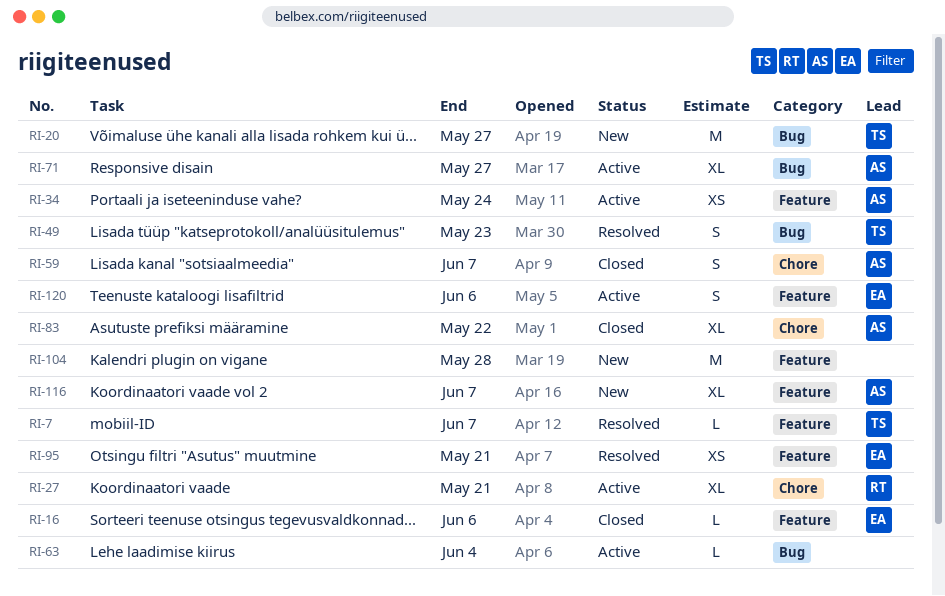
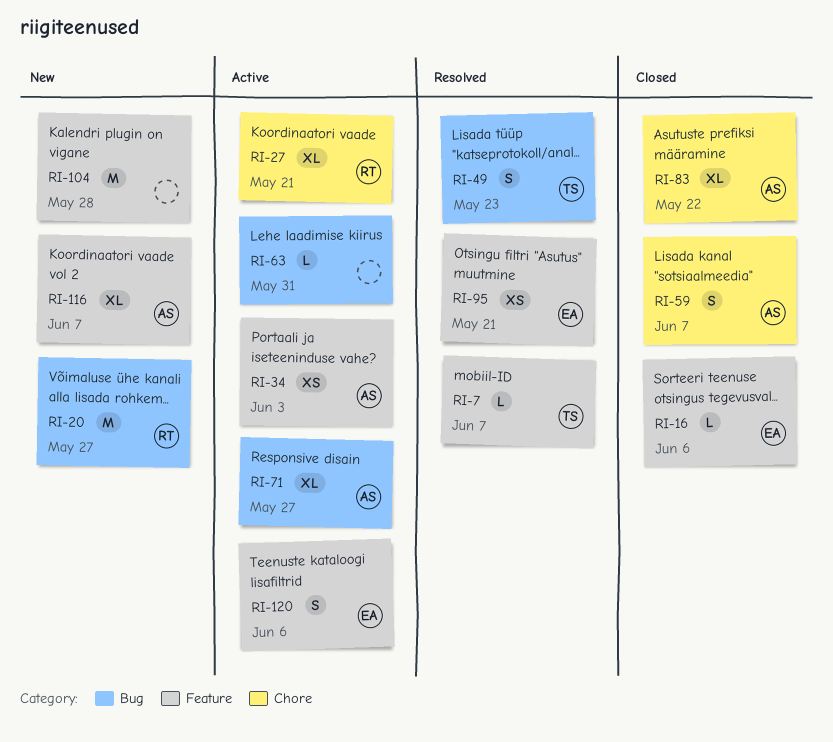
RI-20, owner: TS -> RT
RI-34, due: May 24 -> Jun 3
RI-63, due: Jun 4 -> May 31

